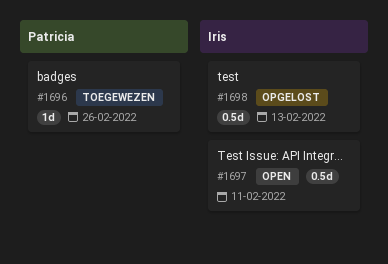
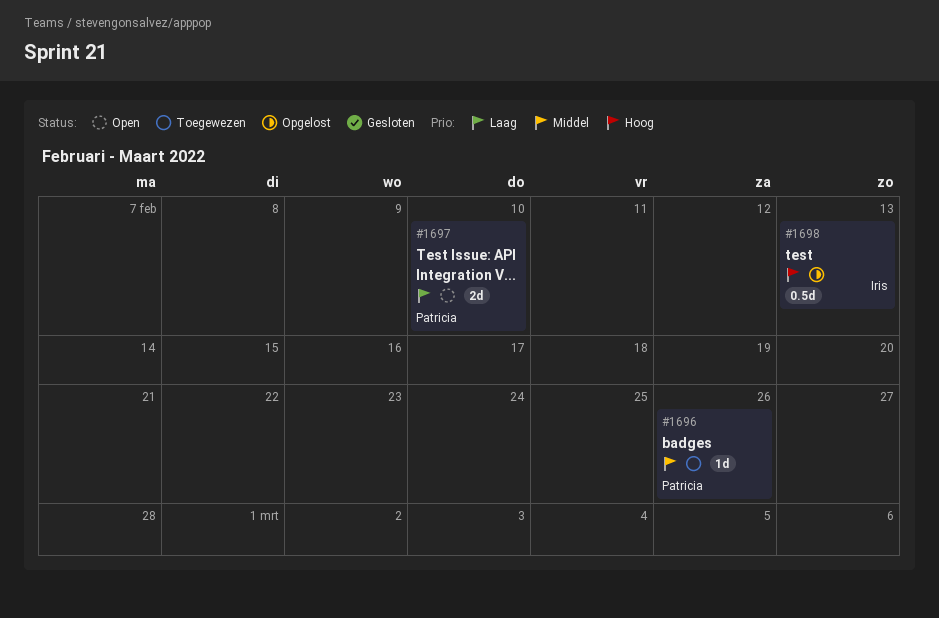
#1697, owner: Iris -> Patricia
#1697, estimate: 0.5d -> 2d
#1697, due: Feb 11 -> Feb 10

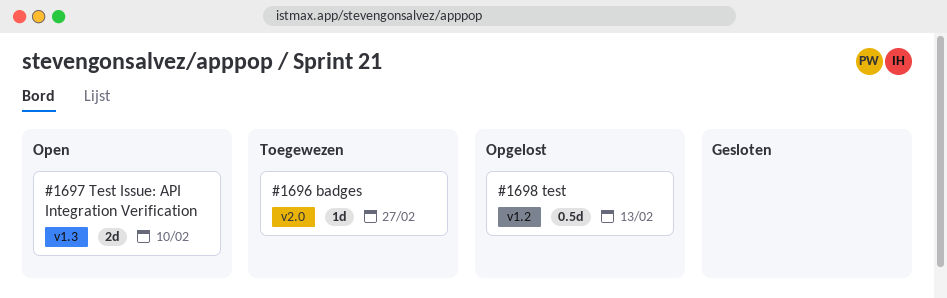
#1696, due: Feb 26 -> Feb 27

